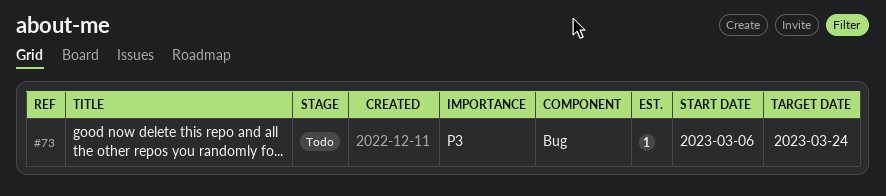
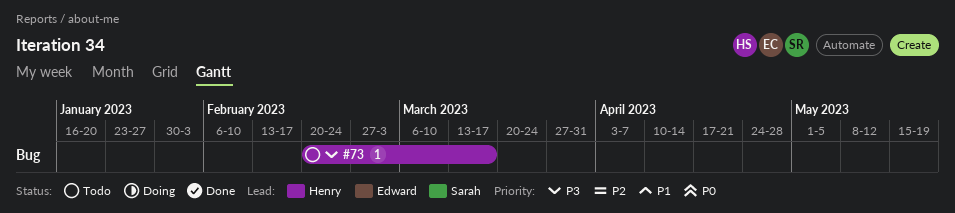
#73, start: Mar 6 -> Feb 20
#73, due: Mar 24 -> Mar 17

